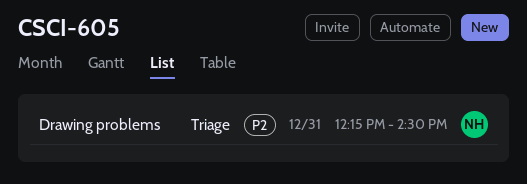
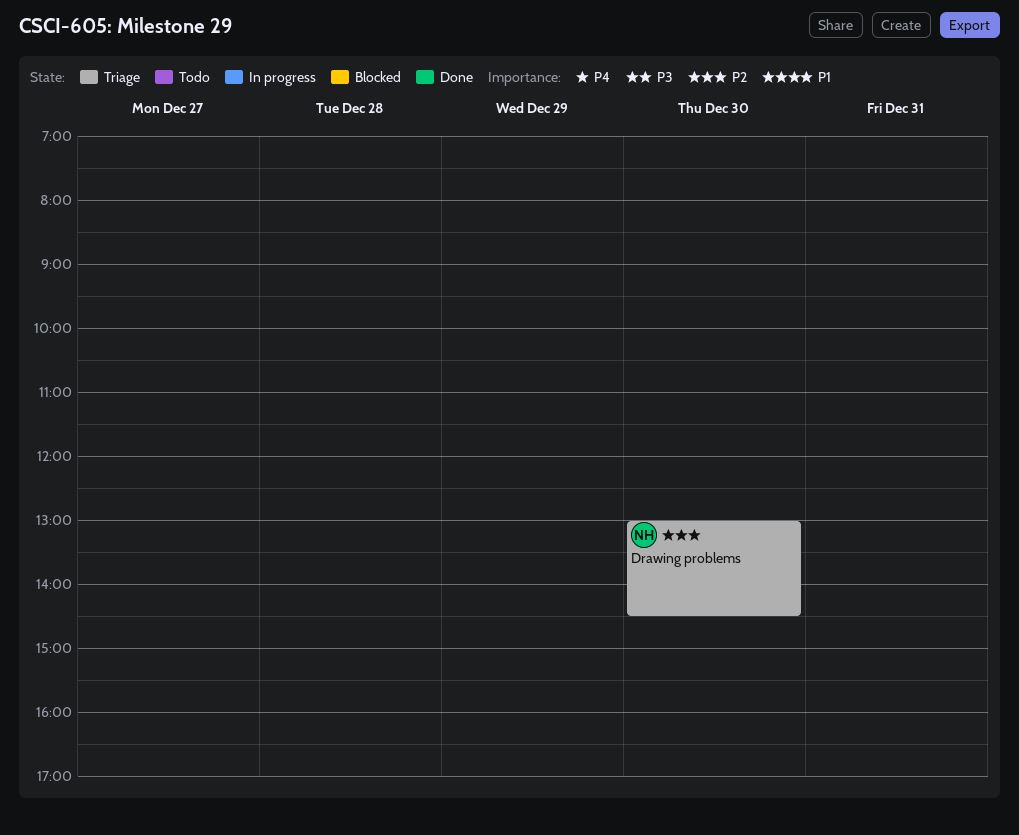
Drawing problems, day: Dec 31 -> Dec 30
Drawing problems, begins: 12:15 -> 13:00

